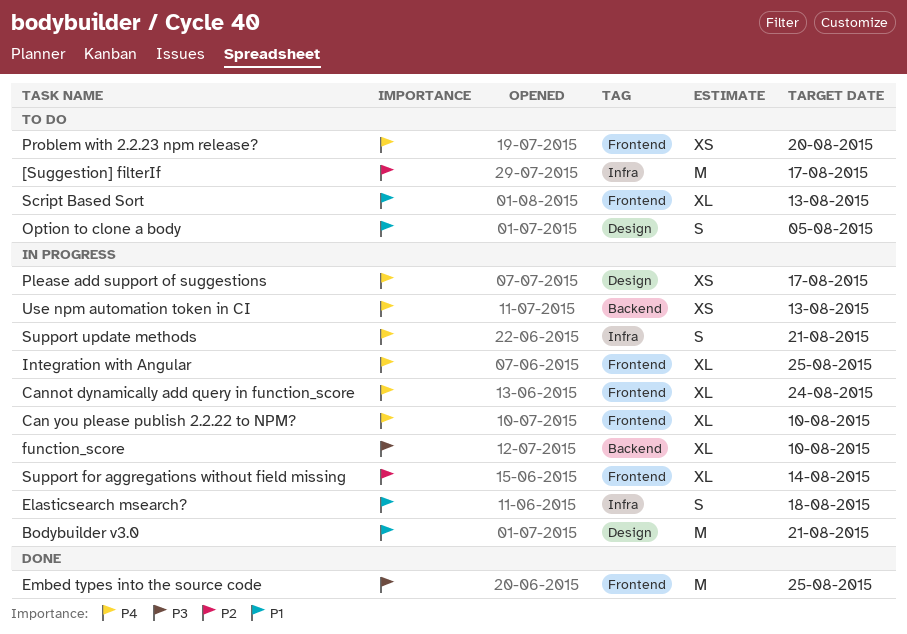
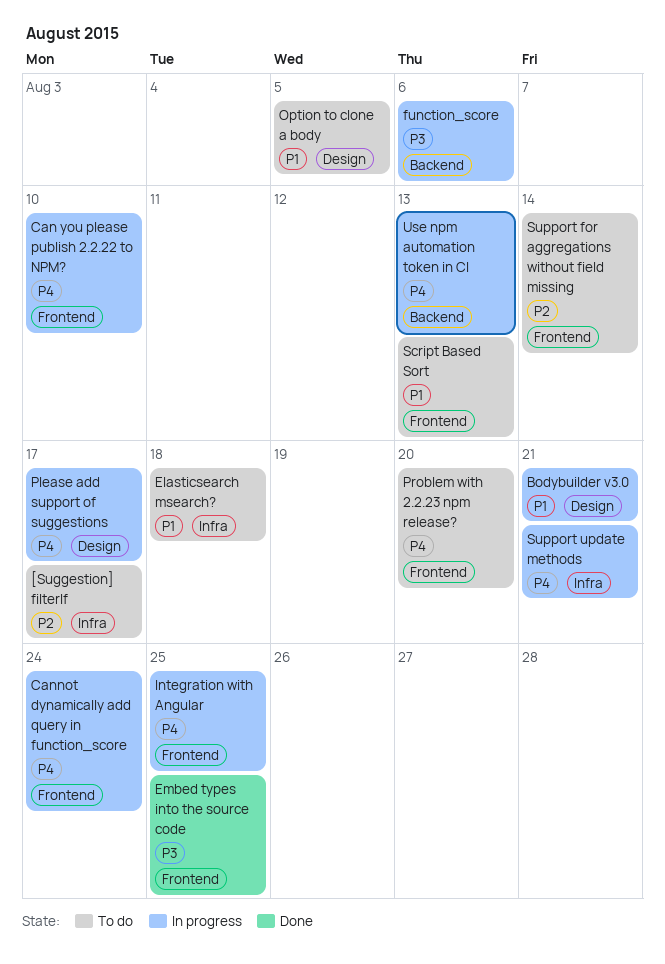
Elasticsearch msearch?, status: In progress -> To do
function_score, due: Aug 10 -> Aug 6
Support for aggregations without field missing, status: In progress -> To do

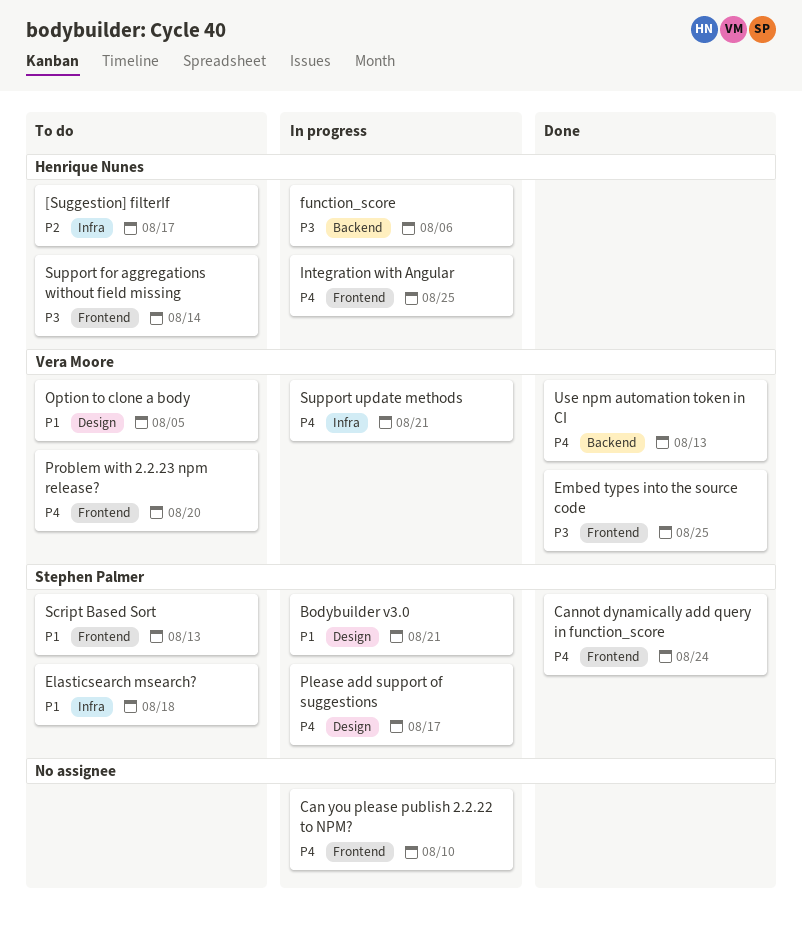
Cannot dynamically add query in function_score, status: In progress -> Done
Support for aggregations without field missing, priority: P2 -> P3
Use npm automation token in CI, status: In progress -> Done

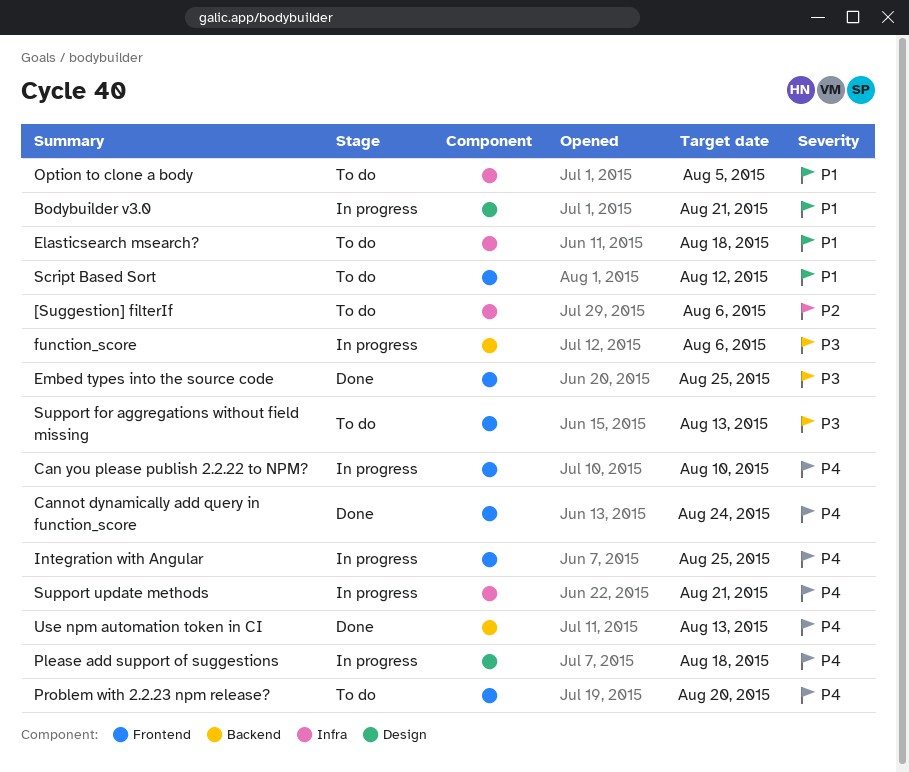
[Suggestion] filterIf, due: Aug 17 -> Aug 6
Option to clone a body, label: Design -> Infra
Please add support of suggestions, due: Aug 17 -> Aug 18
Script Based Sort, due: Aug 13 -> Aug 12
Support for aggregations without field missing, due: Aug 14 -> Aug 13

